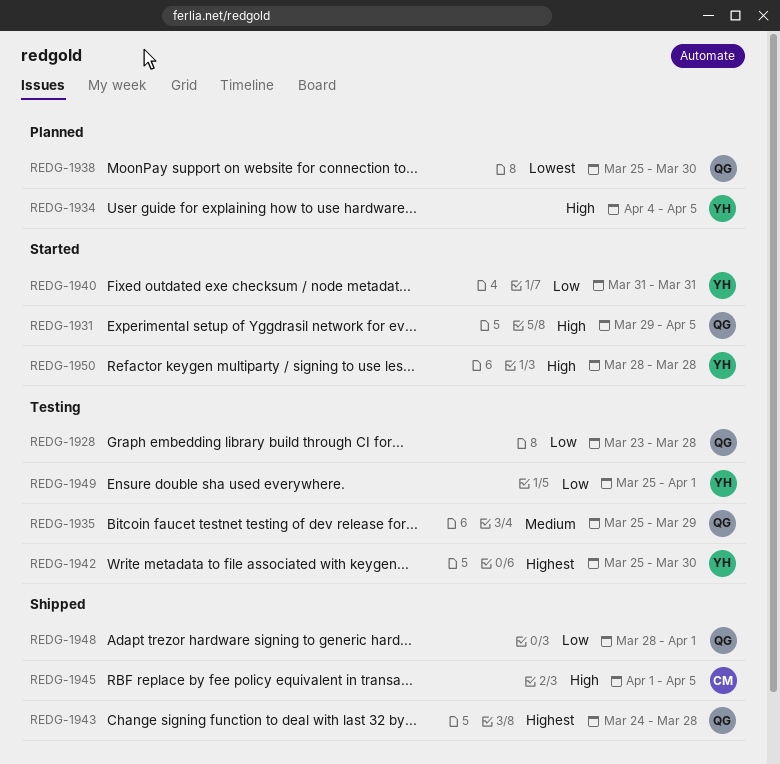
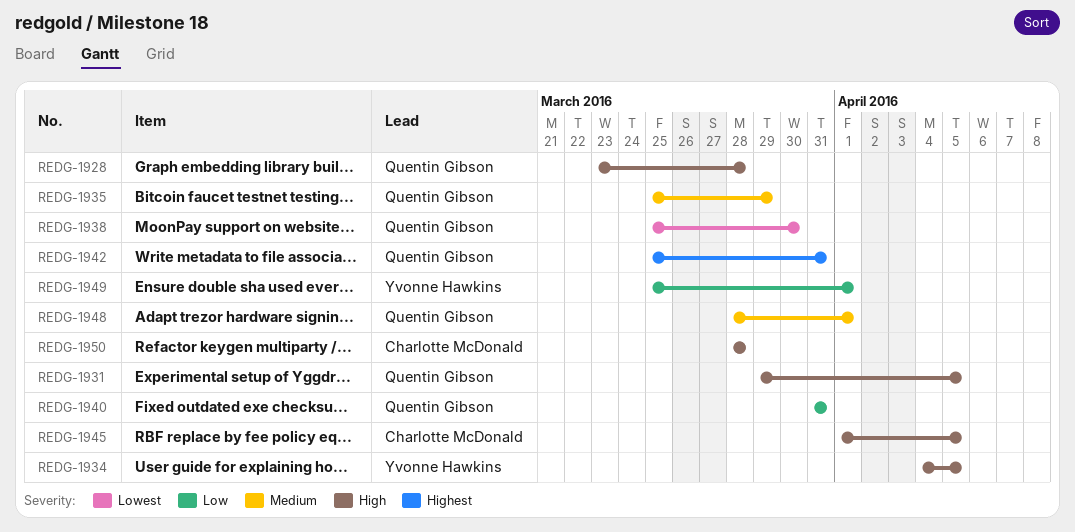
REDG-1928, priority: Low -> High
REDG-1940, owner: Yvonne Hawkins -> Quentin Gibson
REDG-1942, owner: Yvonne Hawkins -> Quentin Gibson
REDG-1942, due: Mar 30 -> Mar 31
REDG-1943: present -> none
REDG-1948, priority: Low -> Medium
REDG-1950, owner: Yvonne Hawkins -> Charlotte McDonald

